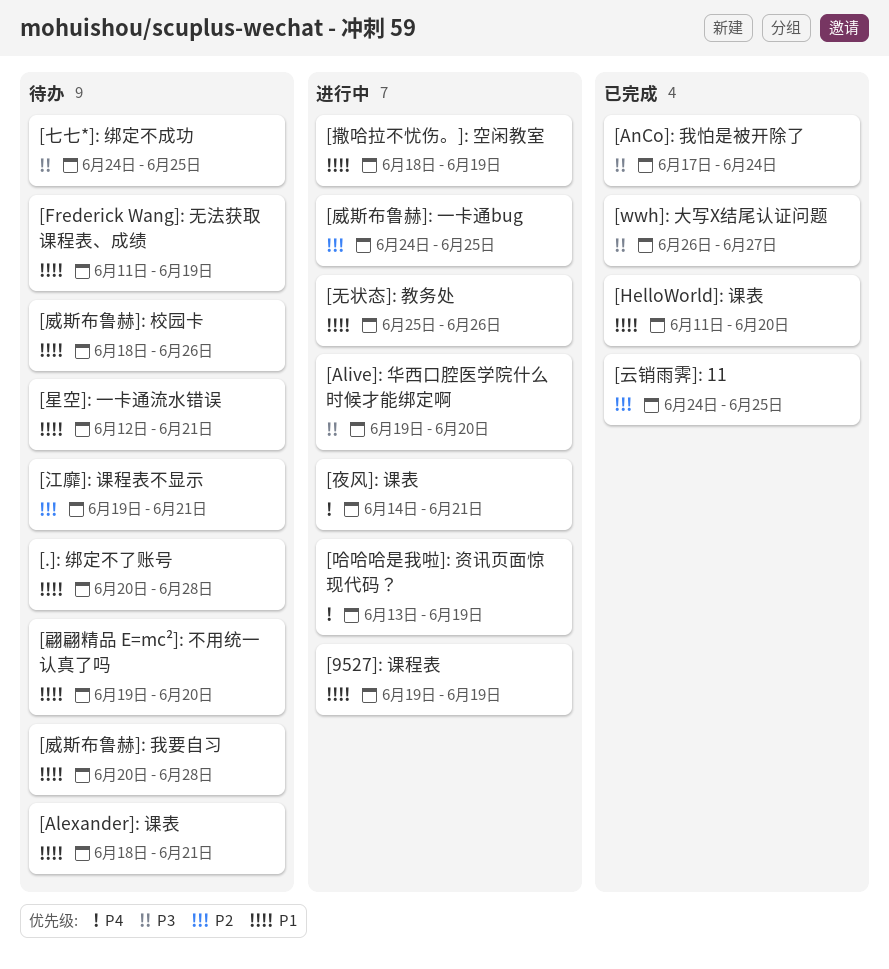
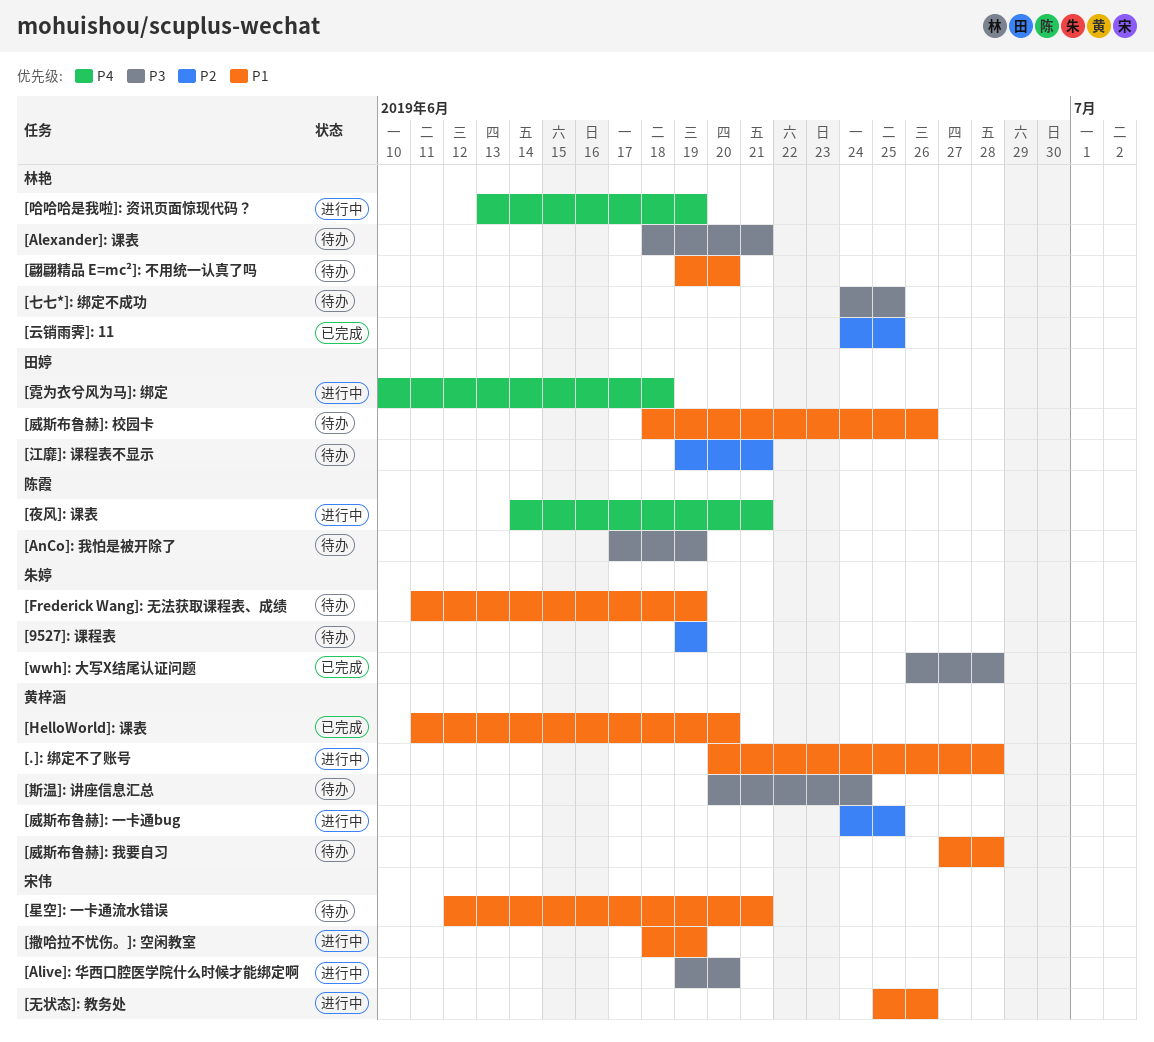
[.]: 绑定不了账号, status: 待办 -> 进行中
[9527]: 课程表, status: 进行中 -> 待办
[9527]: 课程表, priority: P1 -> P2
[Alexander]: 课表, priority: P1 -> P3
[AnCo]: 我怕是被开除了, status: 已完成 -> 待办
[AnCo]: 我怕是被开除了, due: Jun 24 -> Jun 19
[wwh]: 大写X结尾认证问题, due: Jun 27 -> Jun 28
[威斯布鲁赫]: 我要自习, start: Jun 20 -> Jun 27
[斯温]: 讲座信息汇总: none -> present
[霓为衣兮风为马]: 绑定: none -> present

